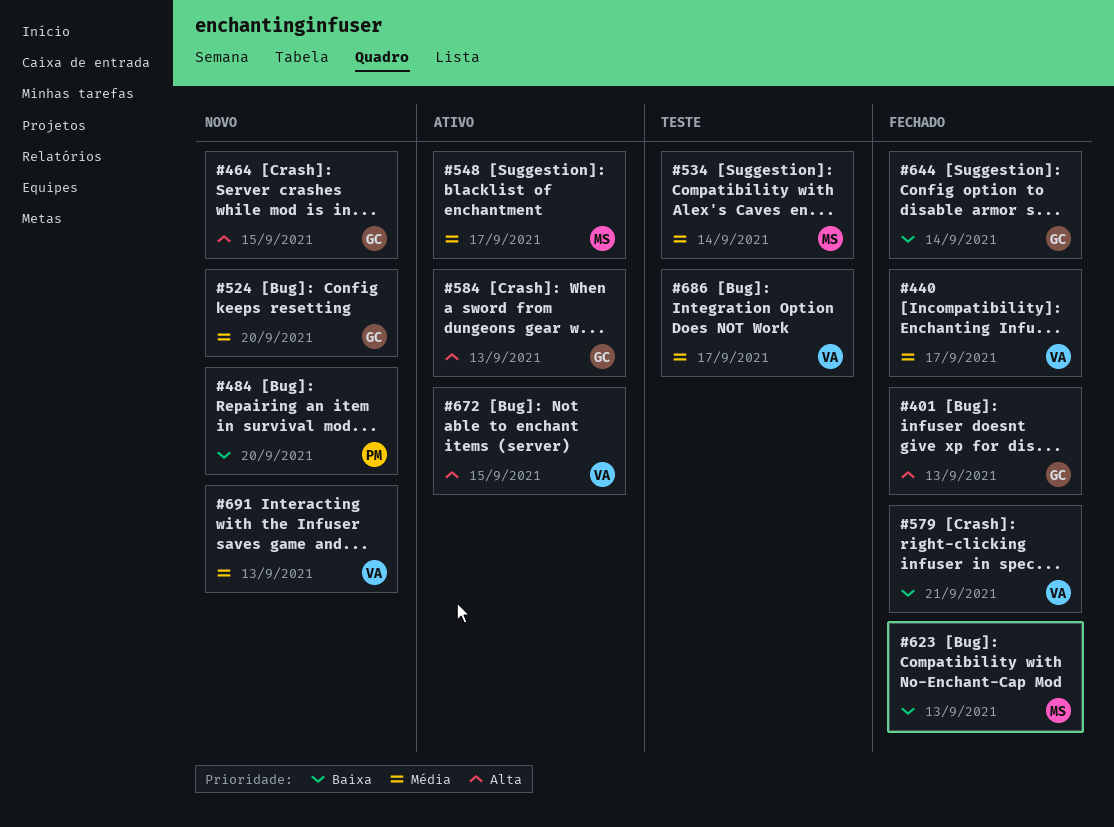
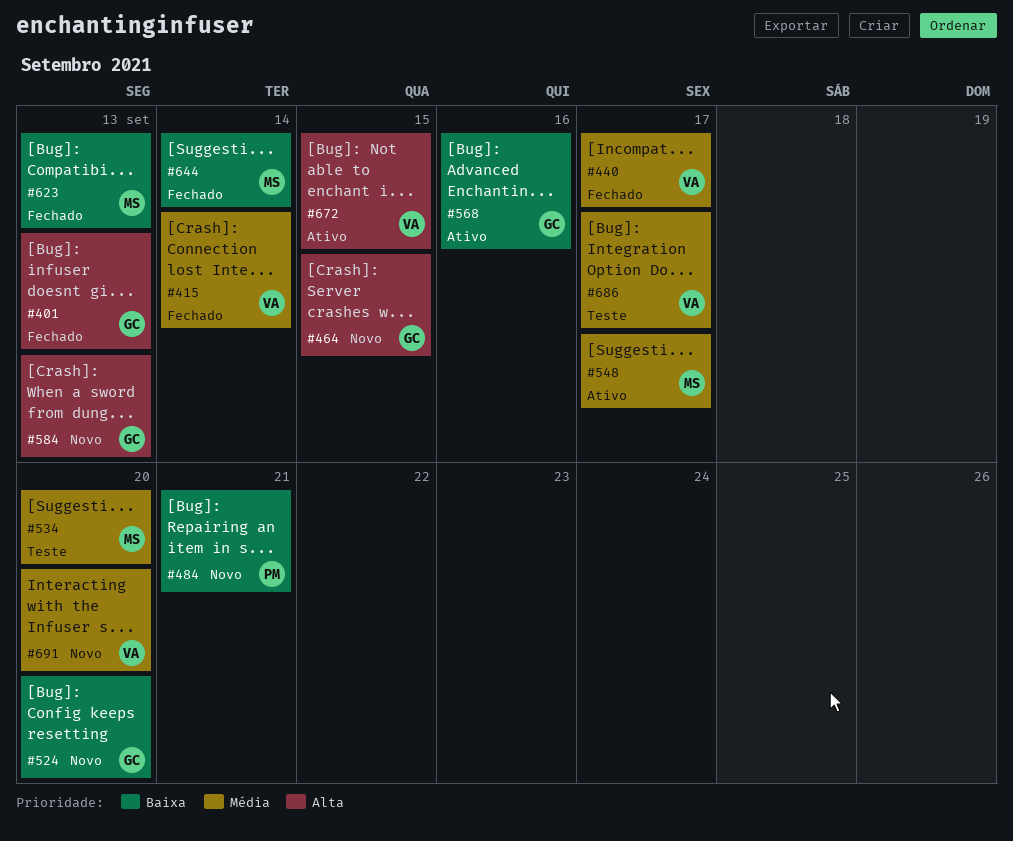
#415: none -> present
#484, due: Sep 20 -> Sep 21
#524, priority: Média -> Baixa
#534, due: Sep 14 -> Sep 20
#568: none -> present
#579: present -> none
#584, status: Ativo -> Novo
#644, owner: GC -> MS
#691, due: Sep 13 -> Sep 20

